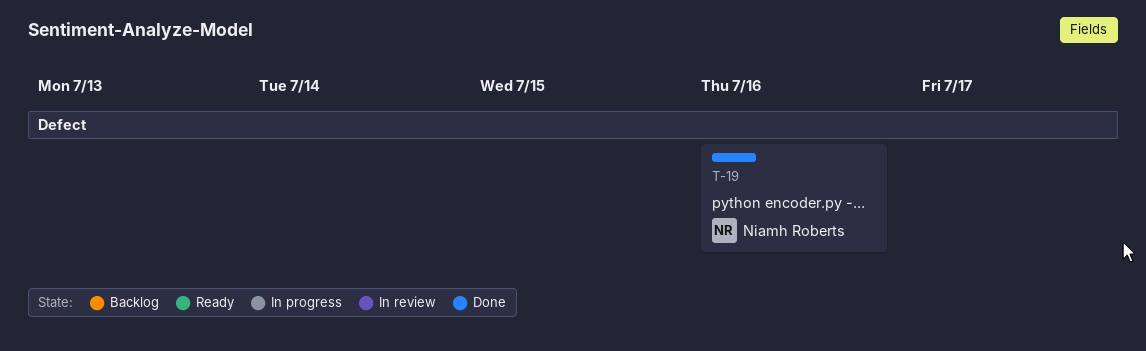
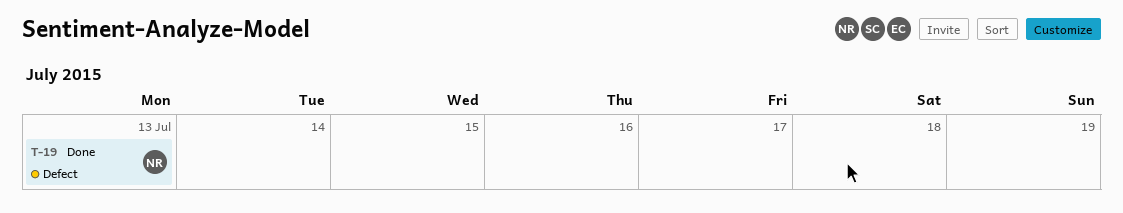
T-19, due: Jul 16 -> Jul 13

